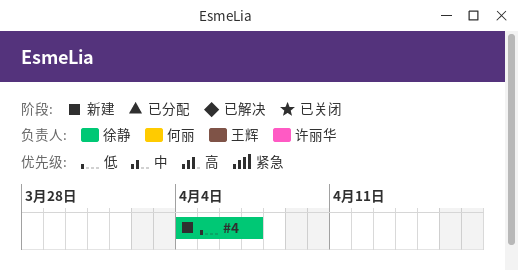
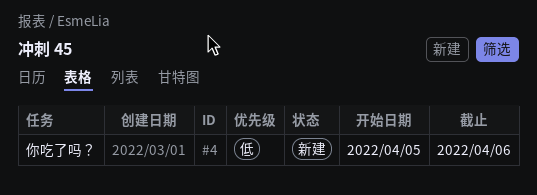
#4, start: Apr 4 -> Apr 5
#4, due: Apr 7 -> Apr 6

